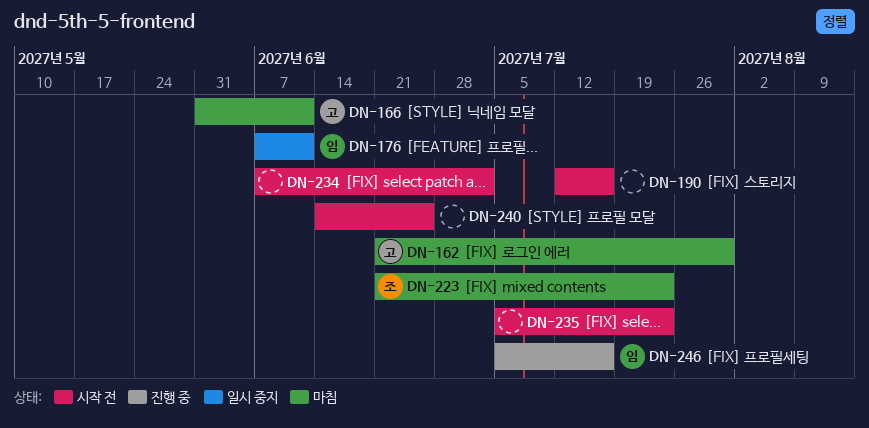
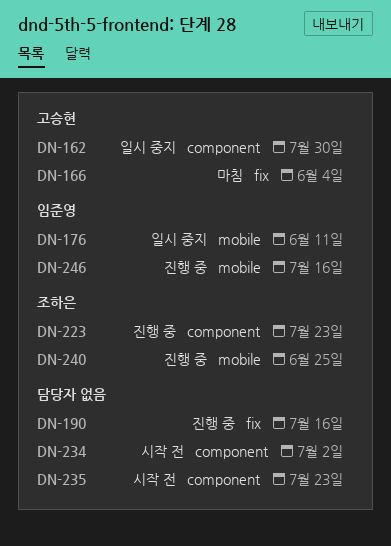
DN-162, status: 마침 -> 일시 중지
DN-166, due: Jun 11 -> Jun 4
DN-190, status: 시작 전 -> 진행 중
DN-223, status: 마침 -> 진행 중
DN-240, status: 시작 전 -> 진행 중
DN-240, owner: none -> 조하은

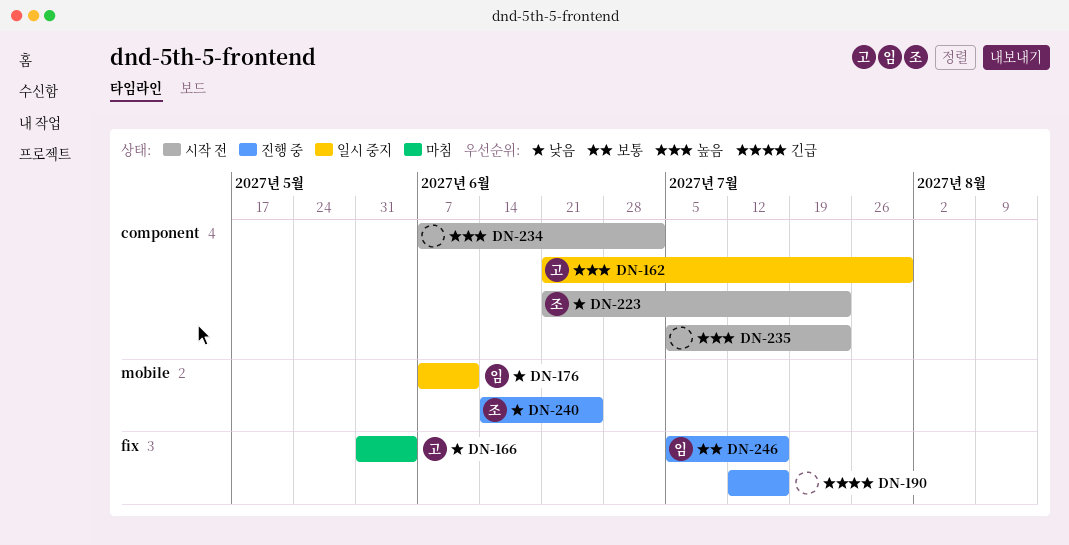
DN-223, status: 진행 중 -> 시작 전
DN-246, label: mobile -> fix

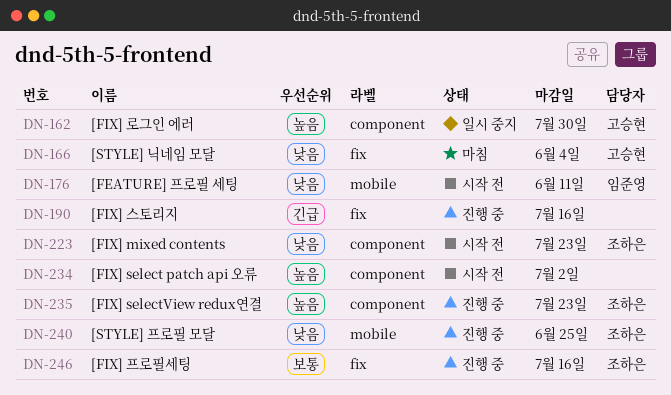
DN-176, status: 일시 중지 -> 시작 전
DN-235, status: 시작 전 -> 진행 중
DN-235, owner: none -> 조하은
DN-246, owner: 임준영 -> 조하은

